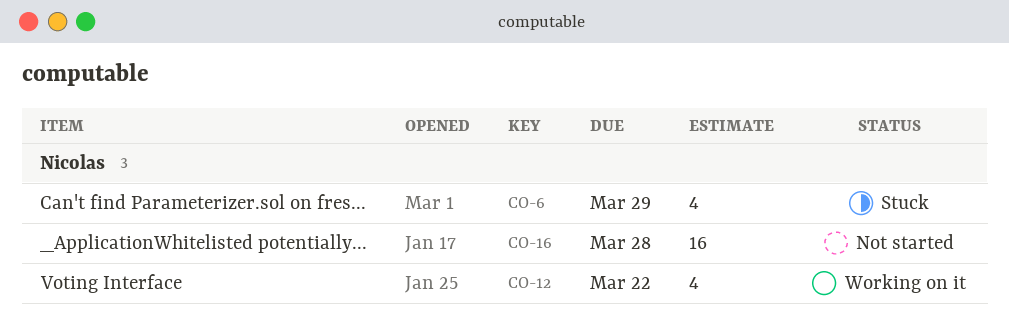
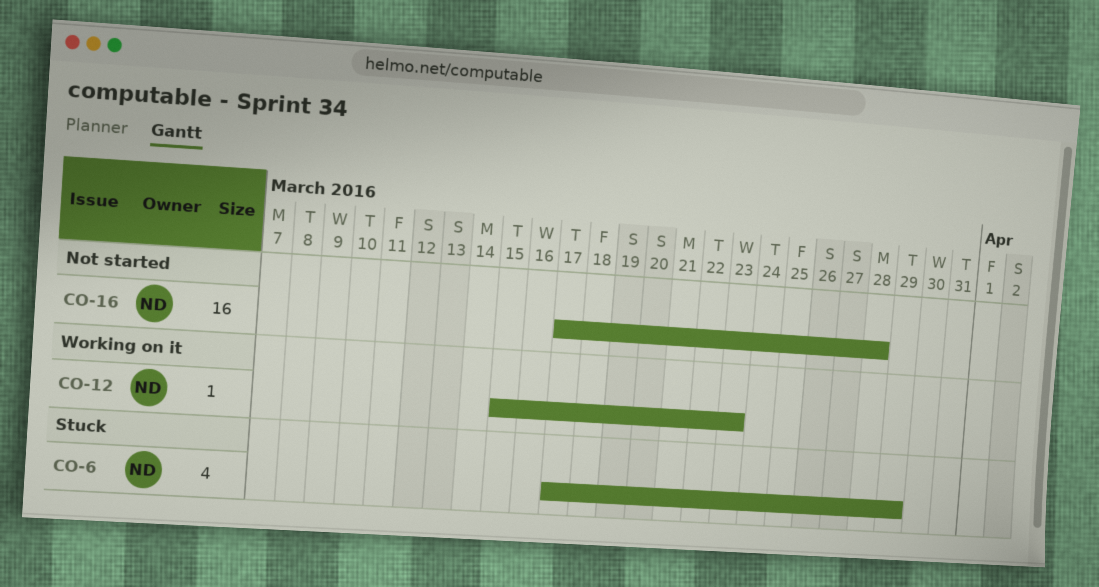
CO-12, estimate: 4 -> 1
CO-12, due: Mar 22 -> Mar 23

